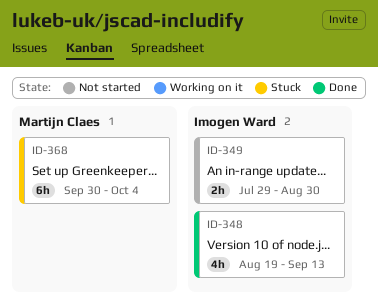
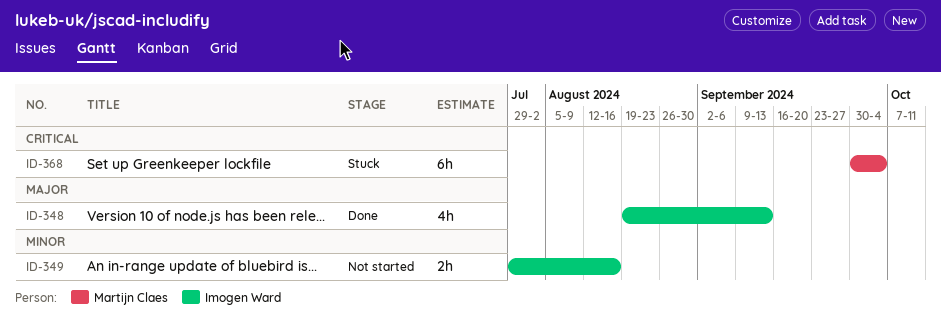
ID-349, due: Aug 30 -> Aug 16

